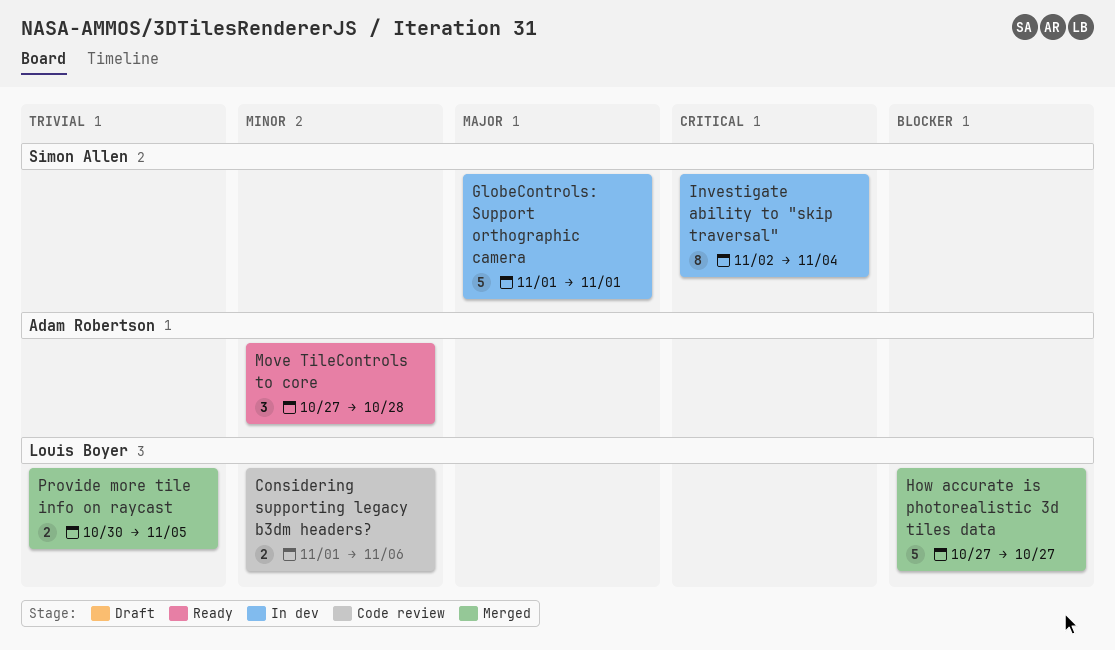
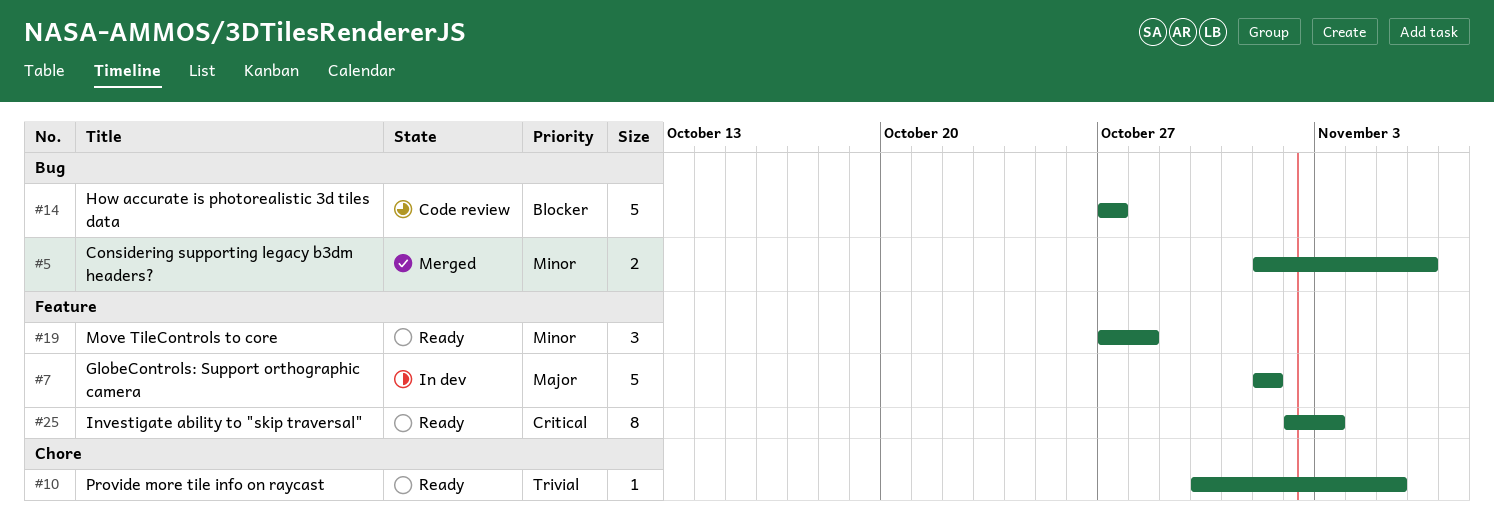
Considering supporting legacy b3dm headers?, status: Code review -> Merged
How accurate is photorealistic 3d tiles data, status: Merged -> Code review
Investigate ability to "skip traversal", status: In dev -> Ready
Investigate ability to "skip traversal", due: Nov 4 -> Nov 3
Provide more tile info on raycast, status: Merged -> Ready
Provide more tile info on raycast, estimate: 2 -> 1

